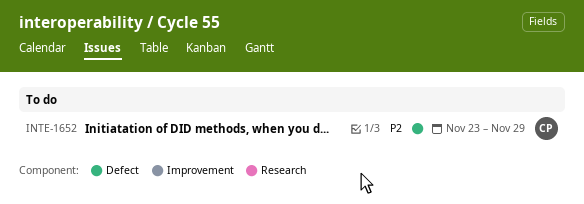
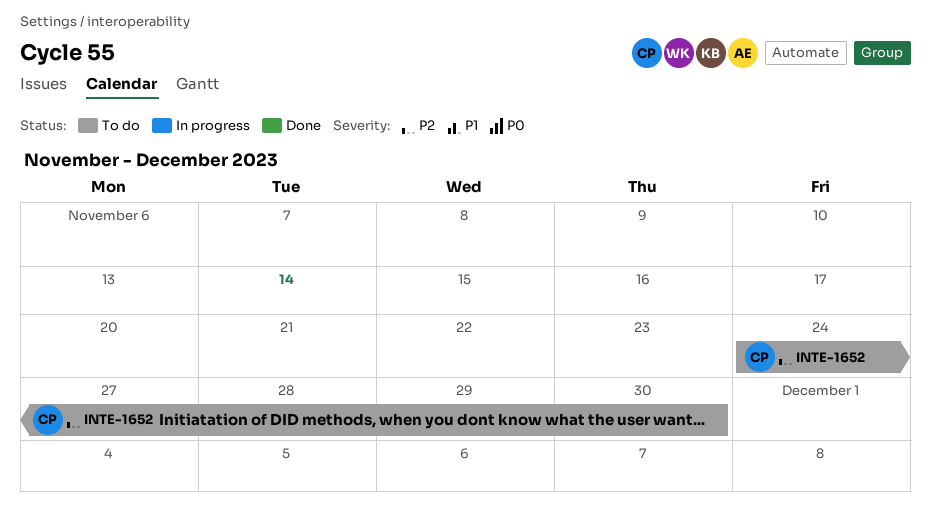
INTE-1652, start: Nov 23 -> Nov 24
INTE-1652, due: Nov 29 -> Nov 30

